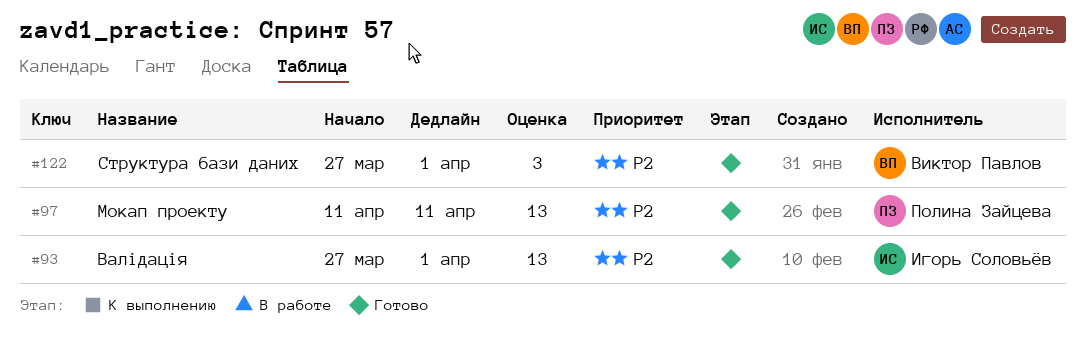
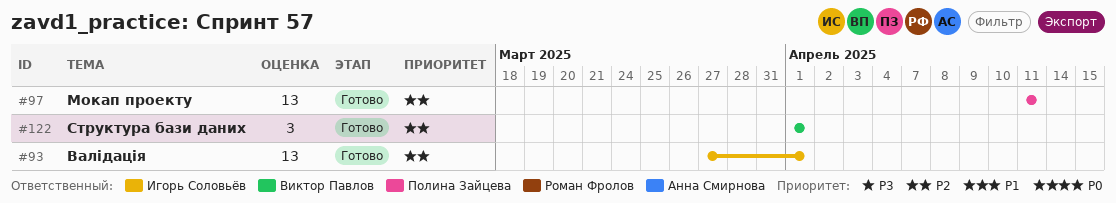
#122, start: Mar 27 -> Apr 1

